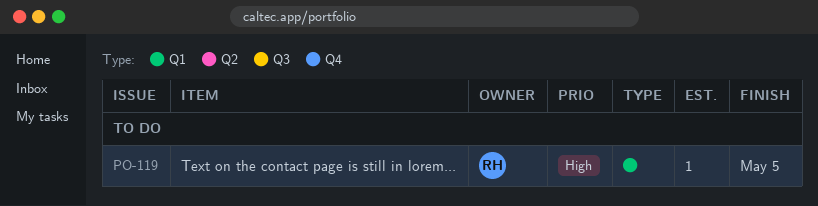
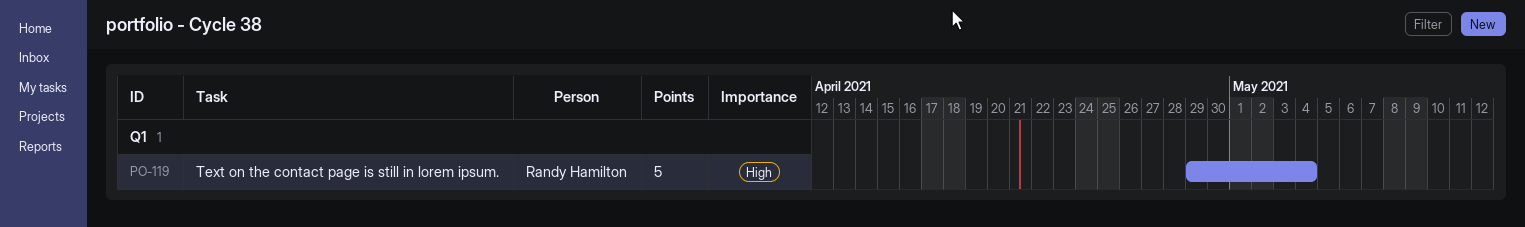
PO-119, estimate: 1 -> 5
PO-119, due: May 5 -> May 4

